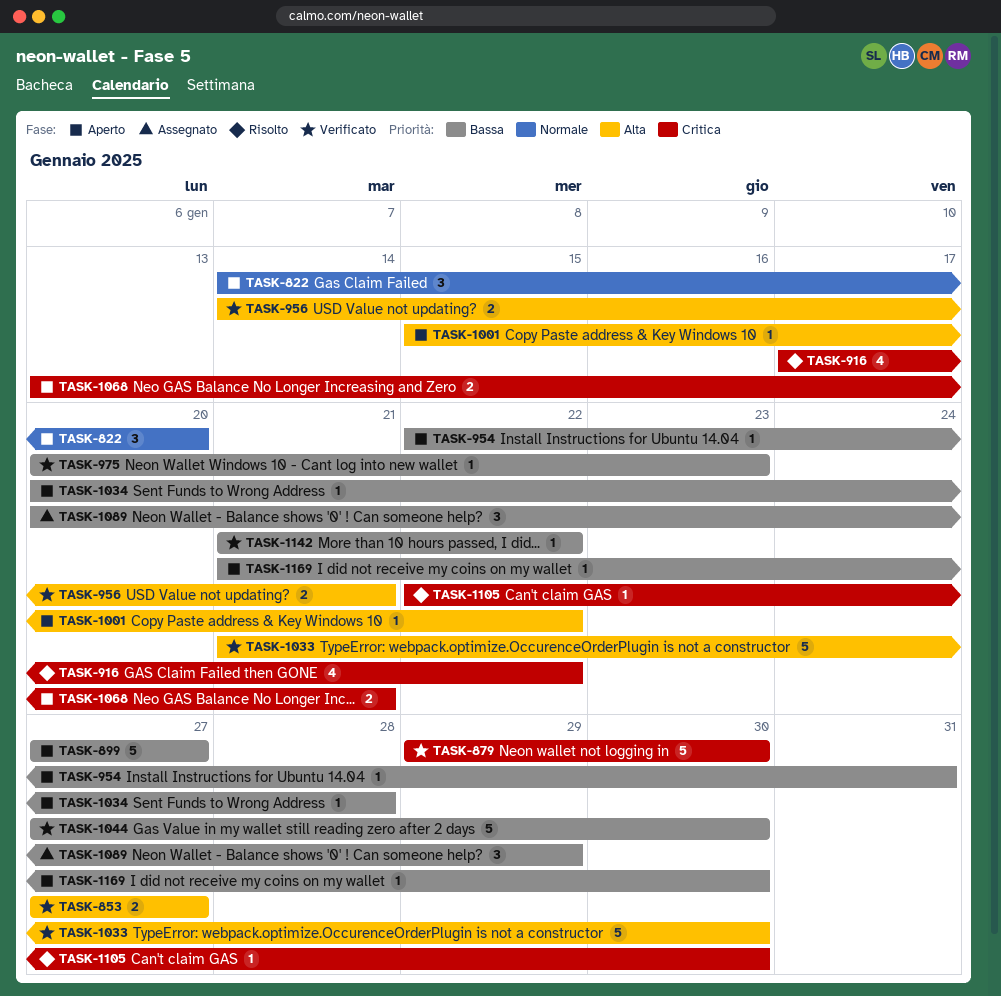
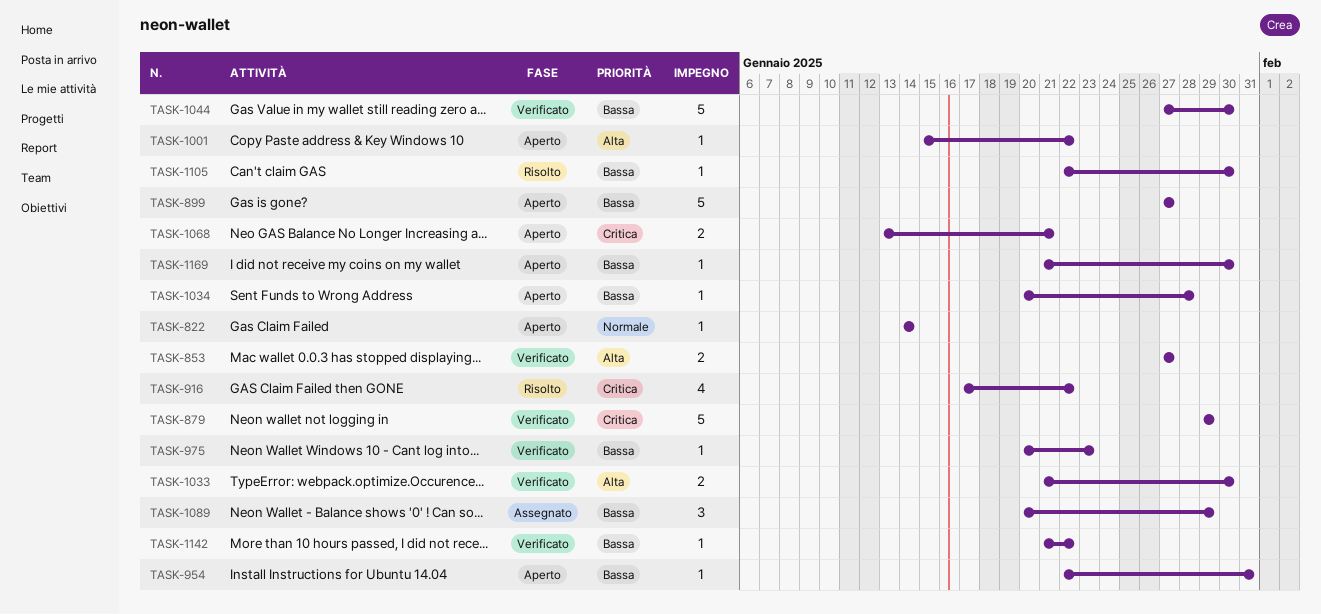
TASK-822, estimate: 3 -> 1
TASK-822, due: Jan 20 -> Jan 14
TASK-879, due: Jan 30 -> Jan 29
TASK-956: present -> none
TASK-1033, estimate: 5 -> 2
TASK-1105, priority: Critica -> Bassa

